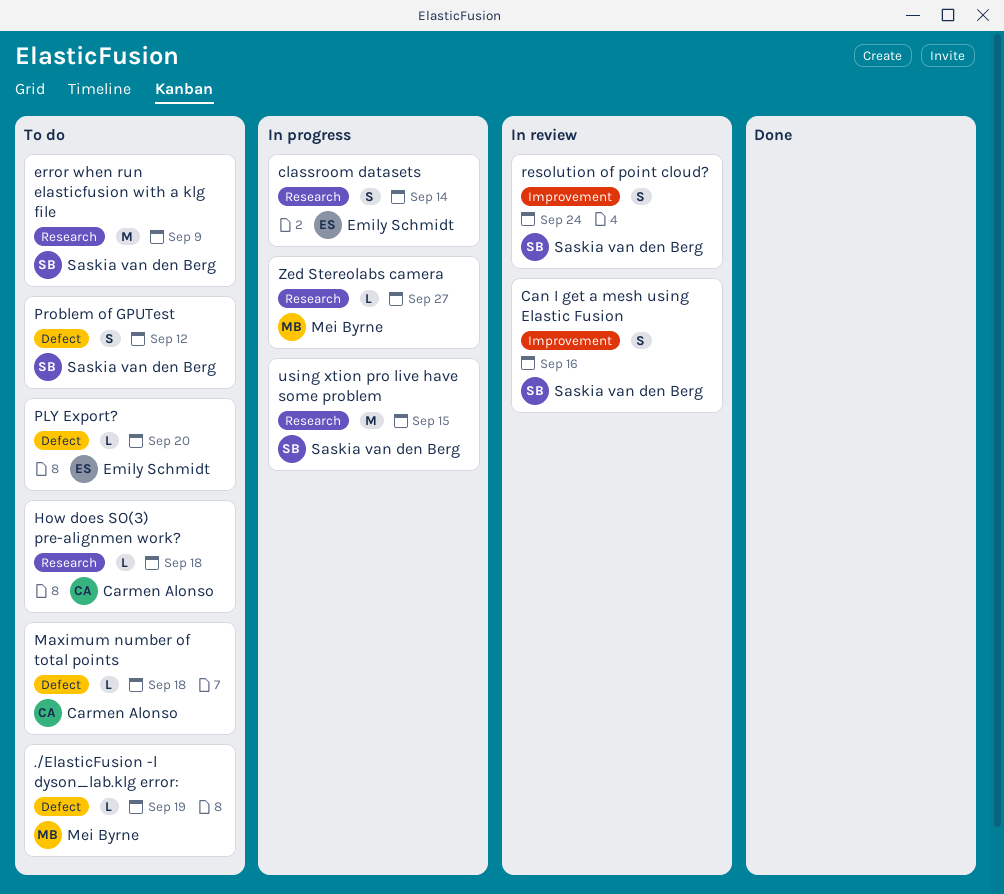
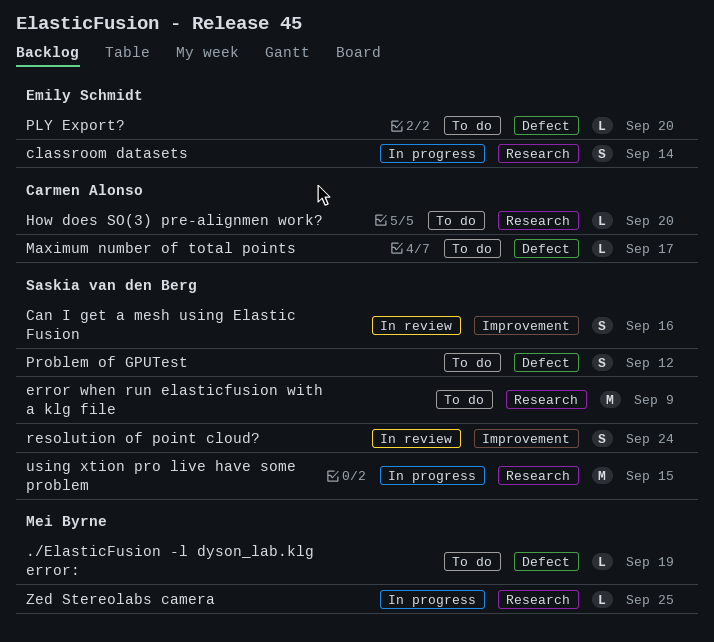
How does SO(3) pre-alignmen work?, due: Sep 18 -> Sep 20
Maximum number of total points, due: Sep 18 -> Sep 17
Zed Stereolabs camera, due: Sep 27 -> Sep 25

